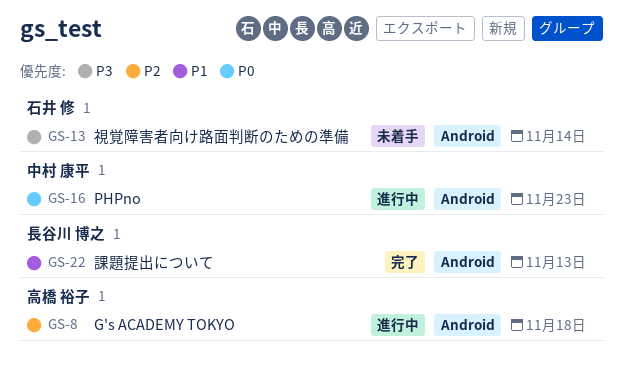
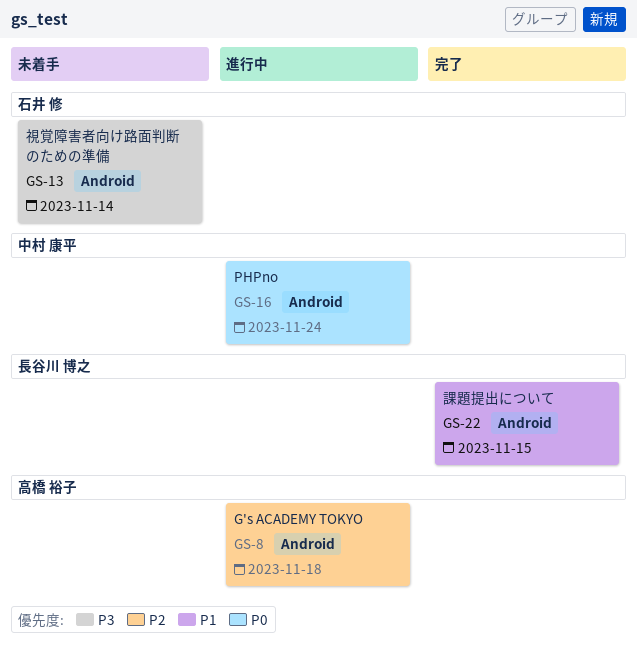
GS-16, due: Nov 23 -> Nov 24
GS-22, due: Nov 13 -> Nov 15

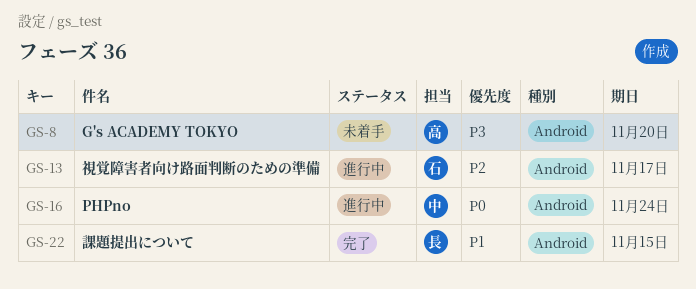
GS-8, status: 進行中 -> 未着手
GS-8, priority: P2 -> P3
GS-8, due: Nov 18 -> Nov 20
GS-13, status: 未着手 -> 進行中
GS-13, priority: P3 -> P2
GS-13, due: Nov 14 -> Nov 17

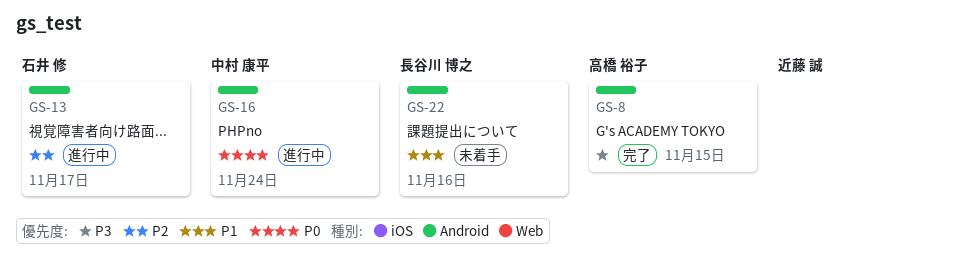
GS-8, status: 未着手 -> 完了
GS-8, due: Nov 20 -> Nov 15
GS-22, status: 完了 -> 未着手
GS-22, due: Nov 15 -> Nov 16

